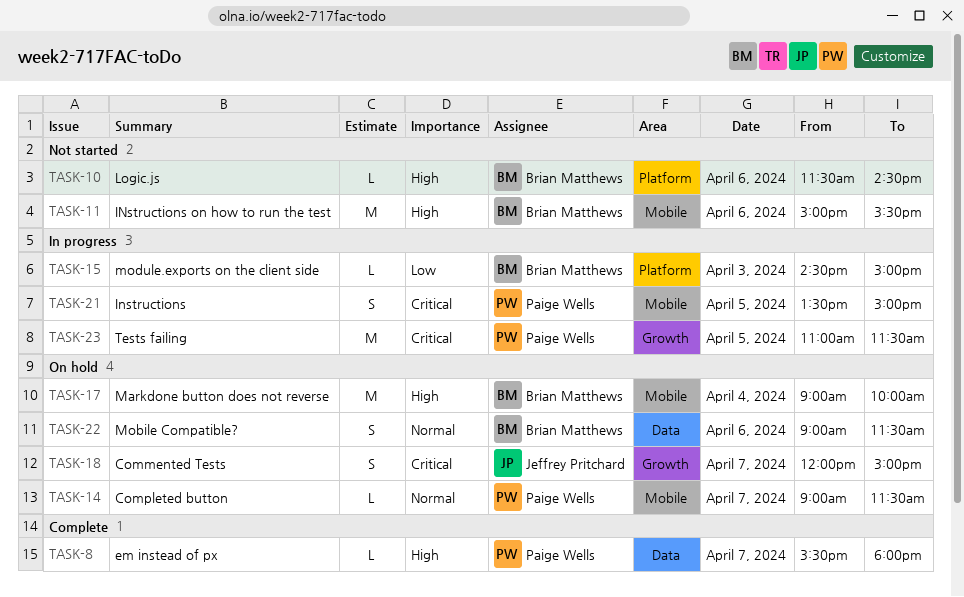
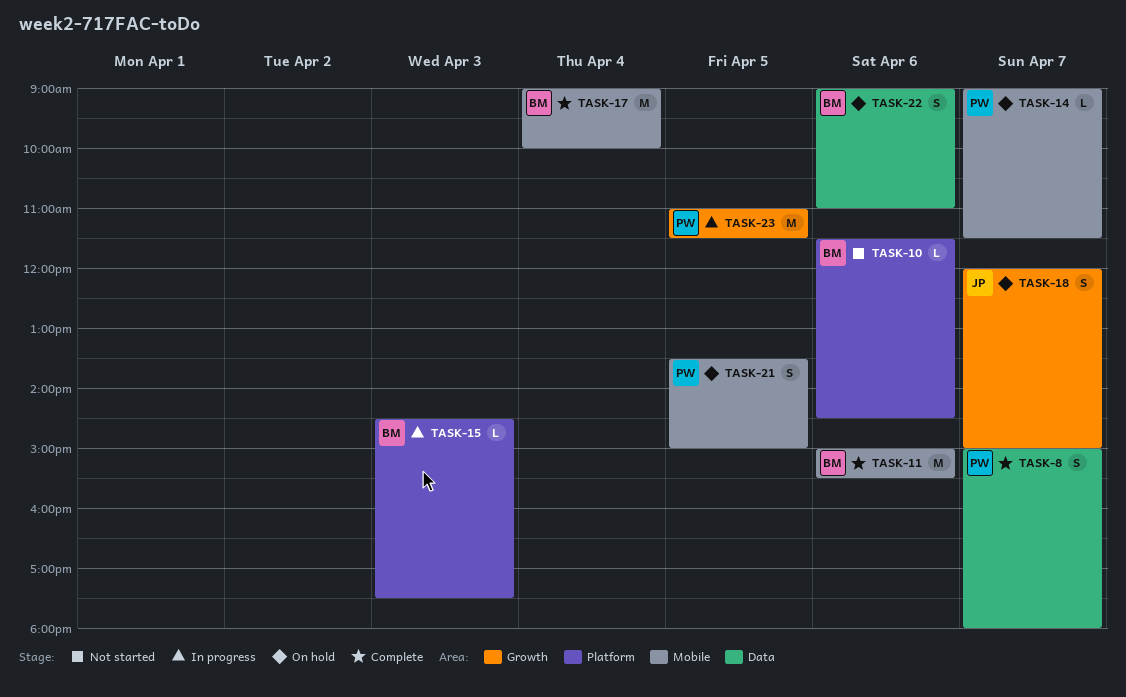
TASK-8, estimate: L -> S
TASK-8, begins: 15:30 -> 15:00
TASK-11, status: Not started -> Complete
TASK-15, ends: 15:00 -> 17:30
TASK-17, status: On hold -> Complete
TASK-21, status: In progress -> On hold
TASK-22, ends: 11:30 -> 11:00

